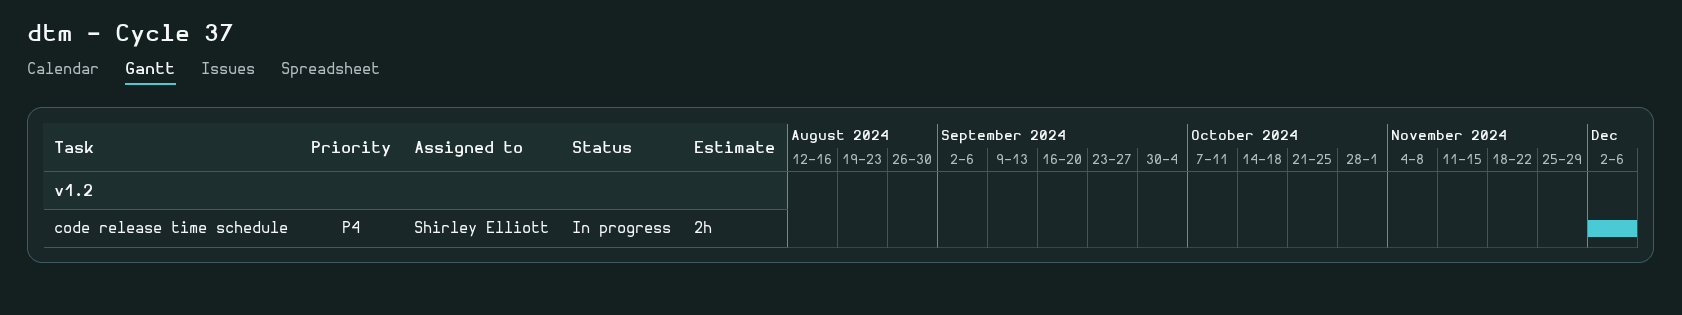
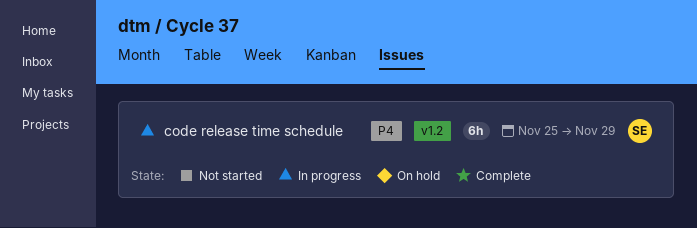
code release time schedule, estimate: 2h -> 6h
code release time schedule, start: Dec 2 -> Nov 25
code release time schedule, due: Dec 6 -> Nov 29

